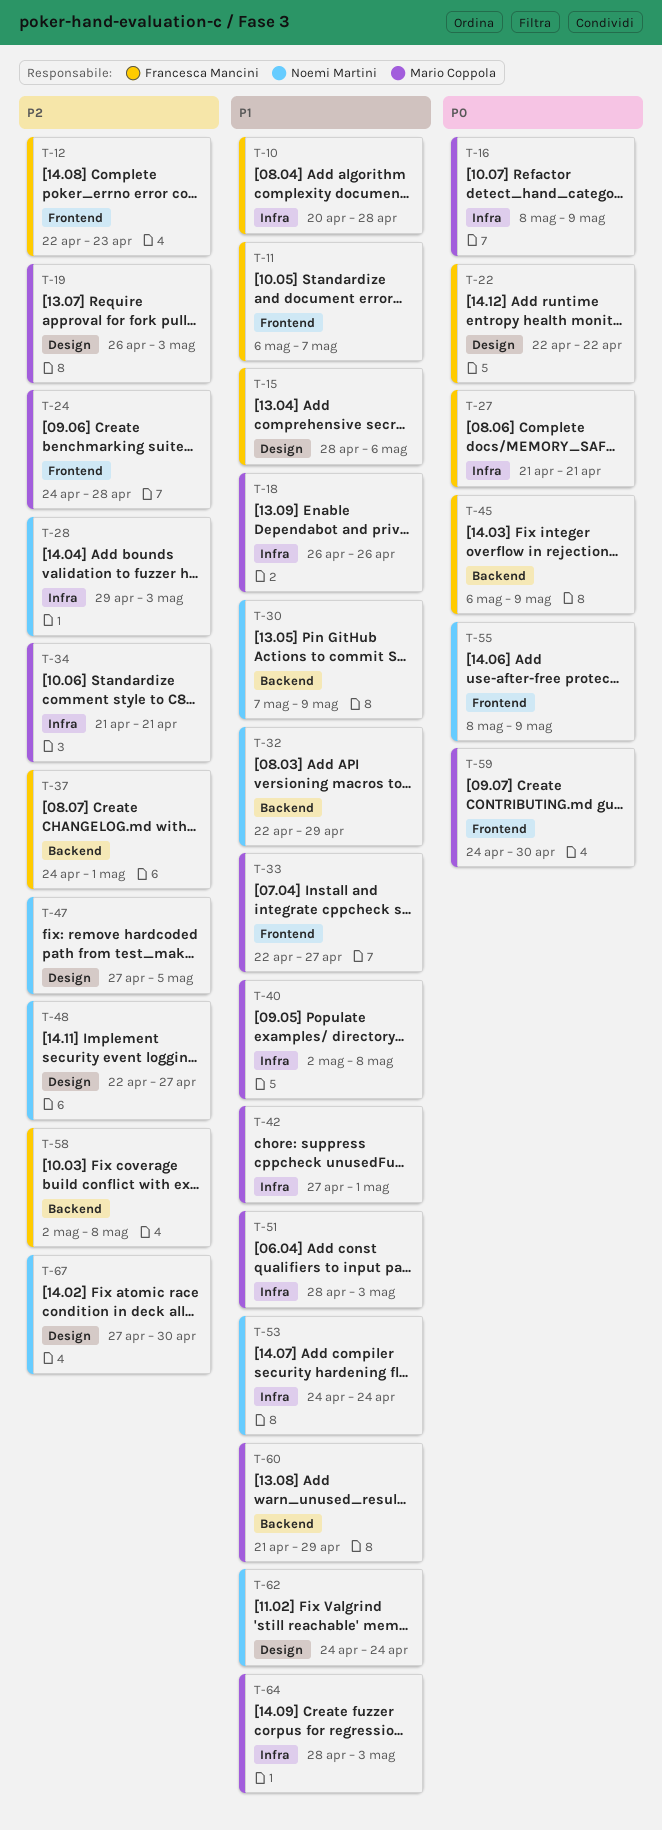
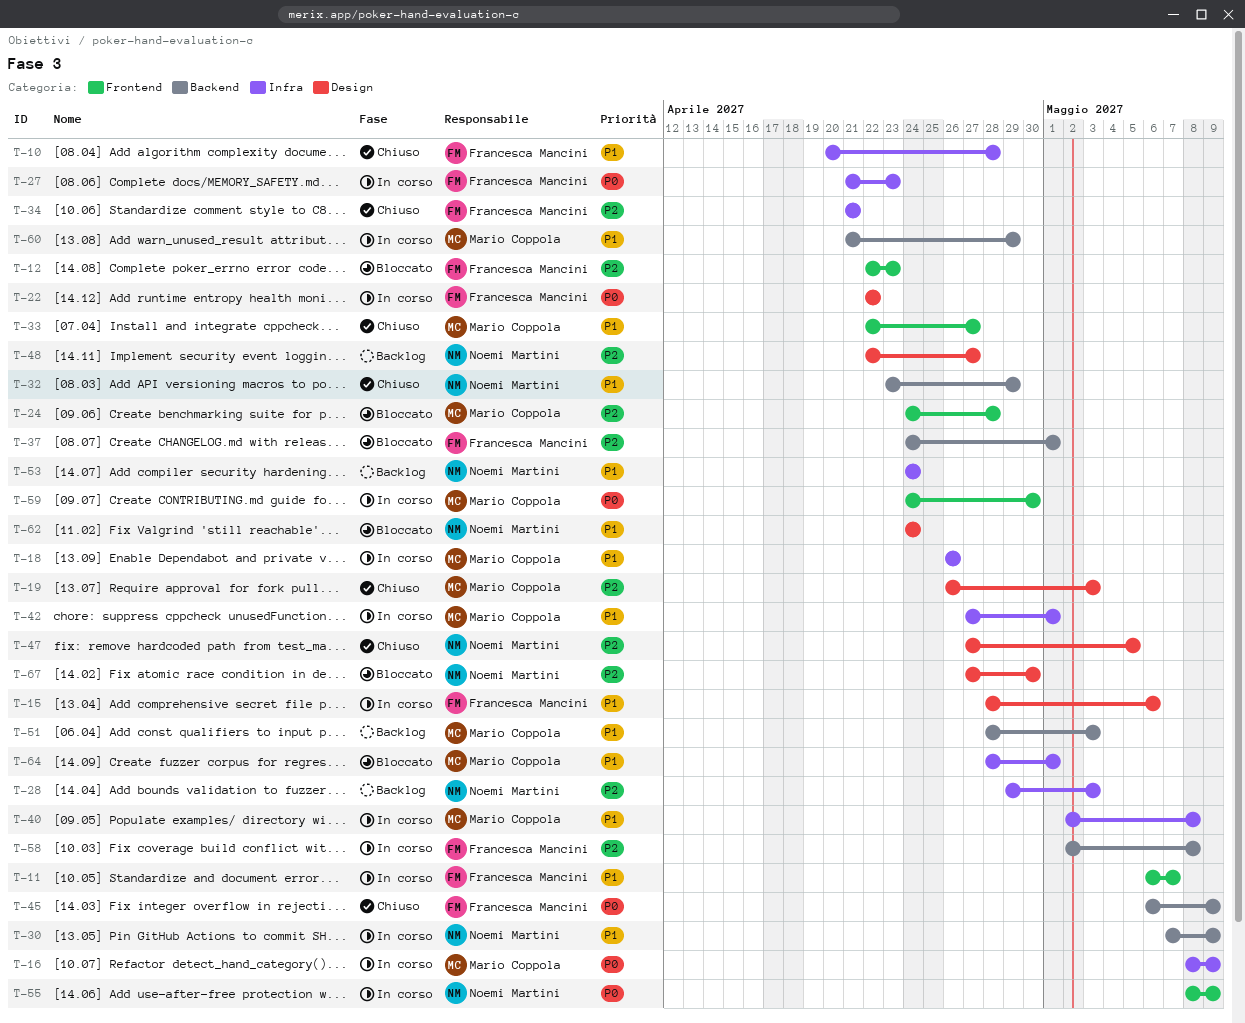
T-27, due: Apr 21 -> Apr 23
T-32, start: Apr 22 -> Apr 23
T-34, owner: Mario Coppola -> Francesca Mancini
T-51, label: Infra -> Backend
T-64, due: May 3 -> May 1

